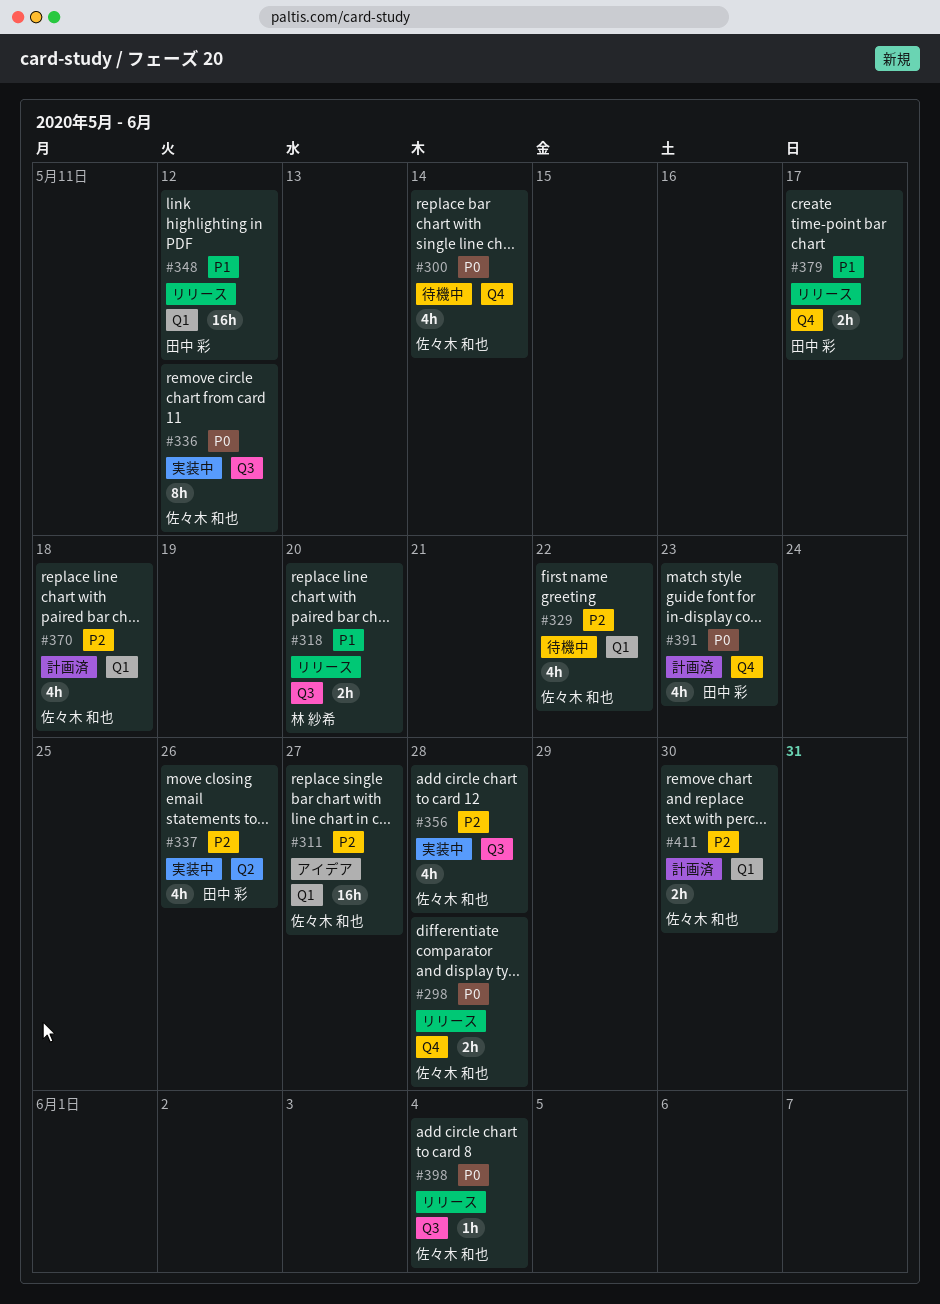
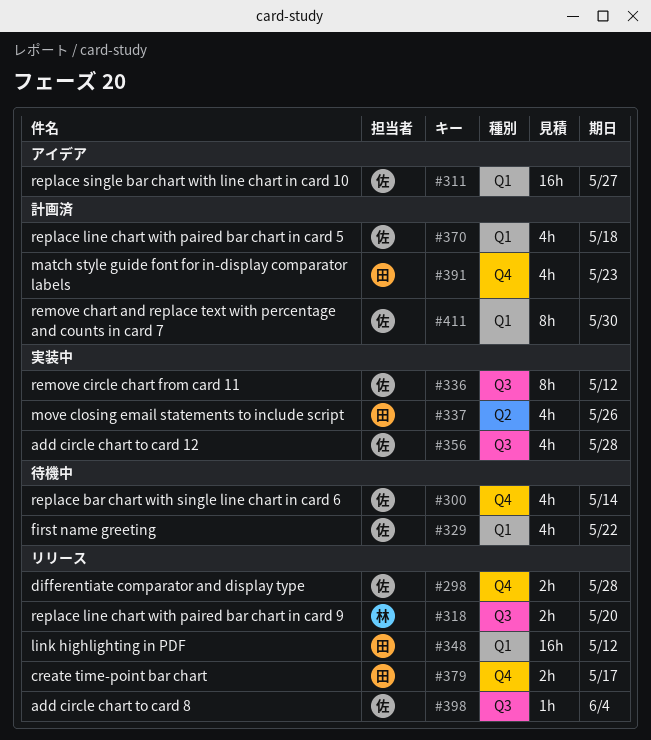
#411, estimate: 2h -> 8h

